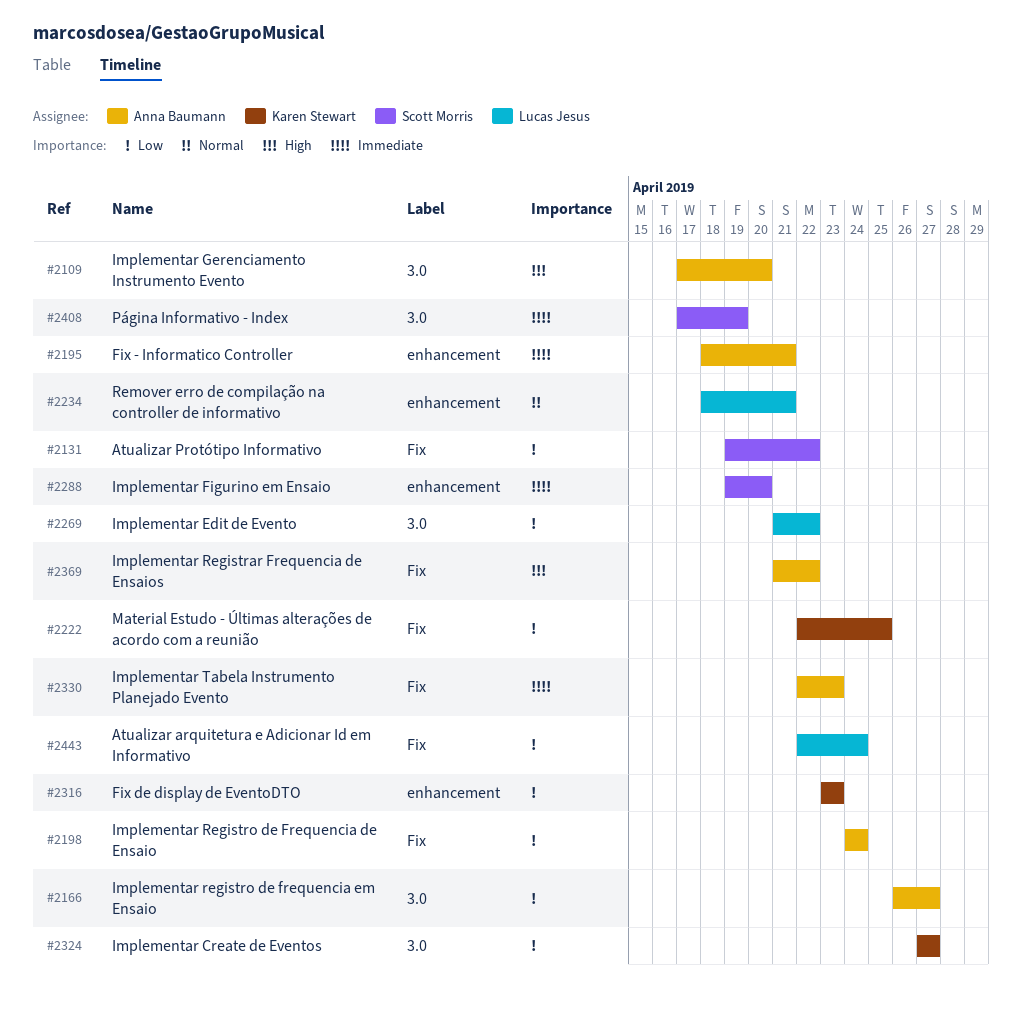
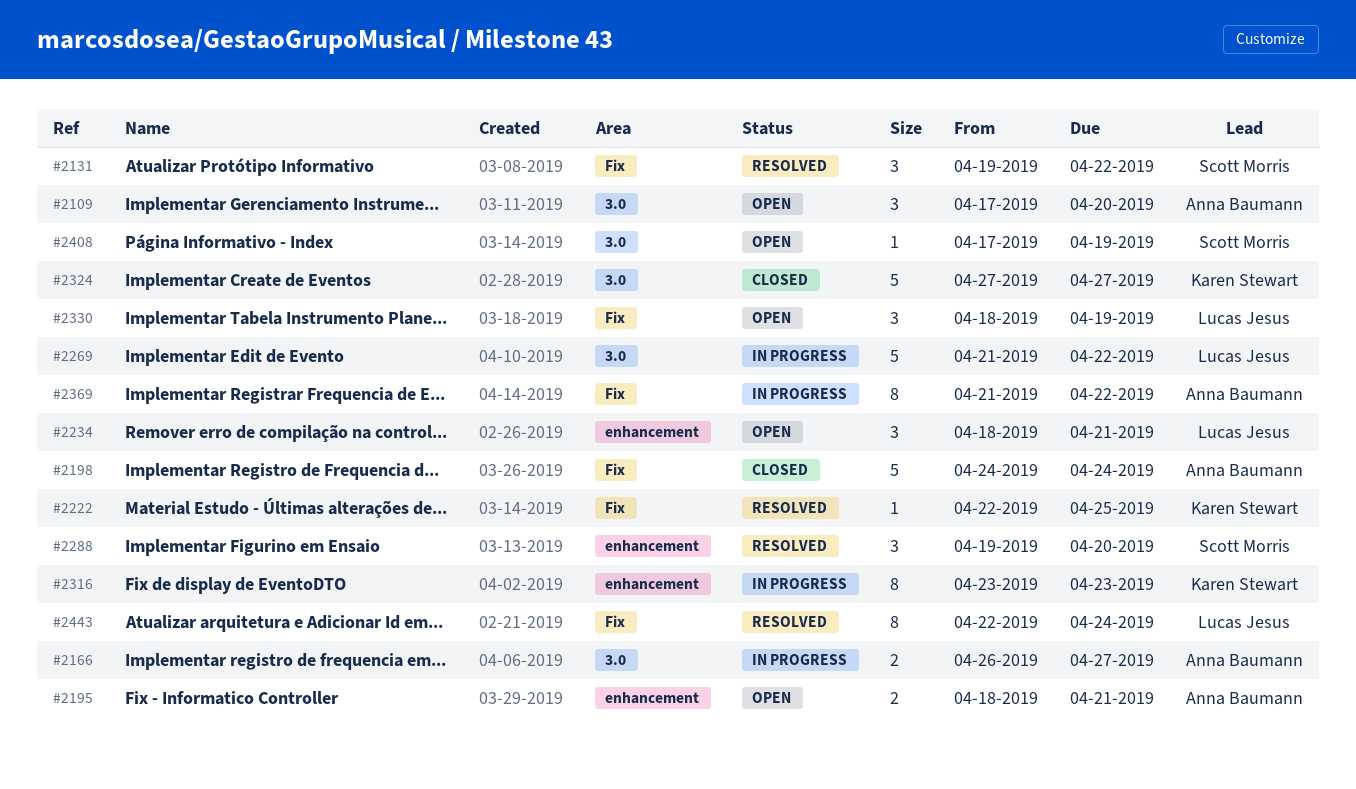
#2330, owner: Anna Baumann -> Lucas Jesus
#2330, start: Apr 22 -> Apr 18
#2330, due: Apr 23 -> Apr 19

